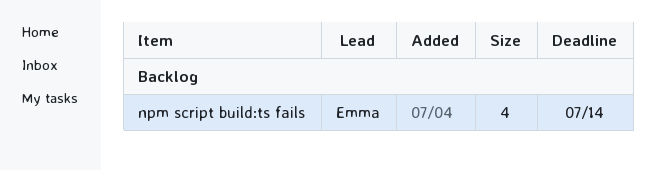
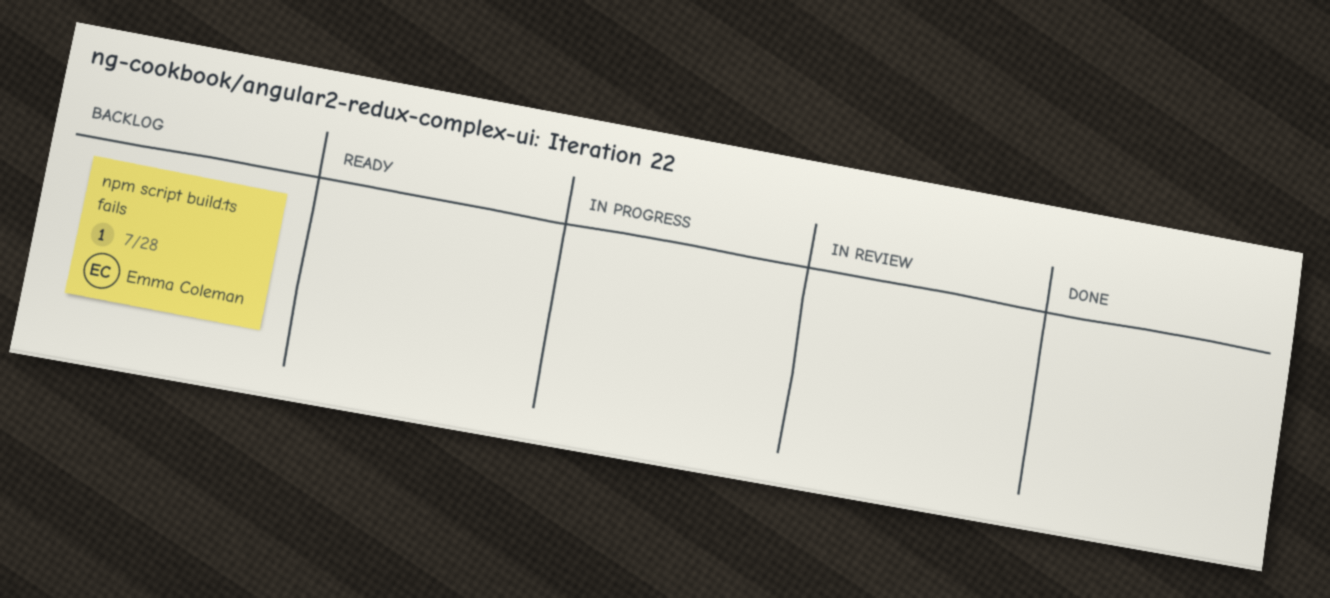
npm script build:ts fails, estimate: 4 -> 1
npm script build:ts fails, due: Jul 14 -> Jul 28

